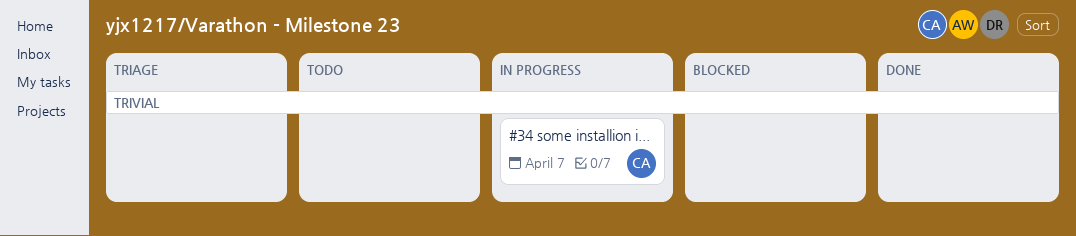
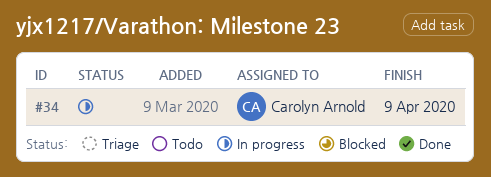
#34, due: Apr 7 -> Apr 9

